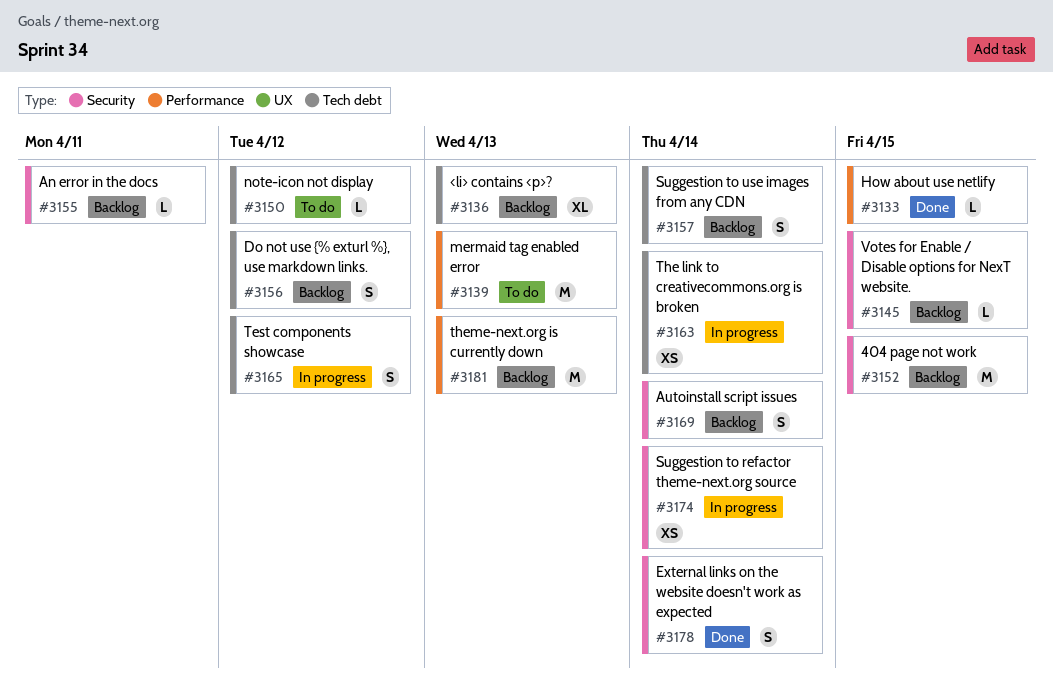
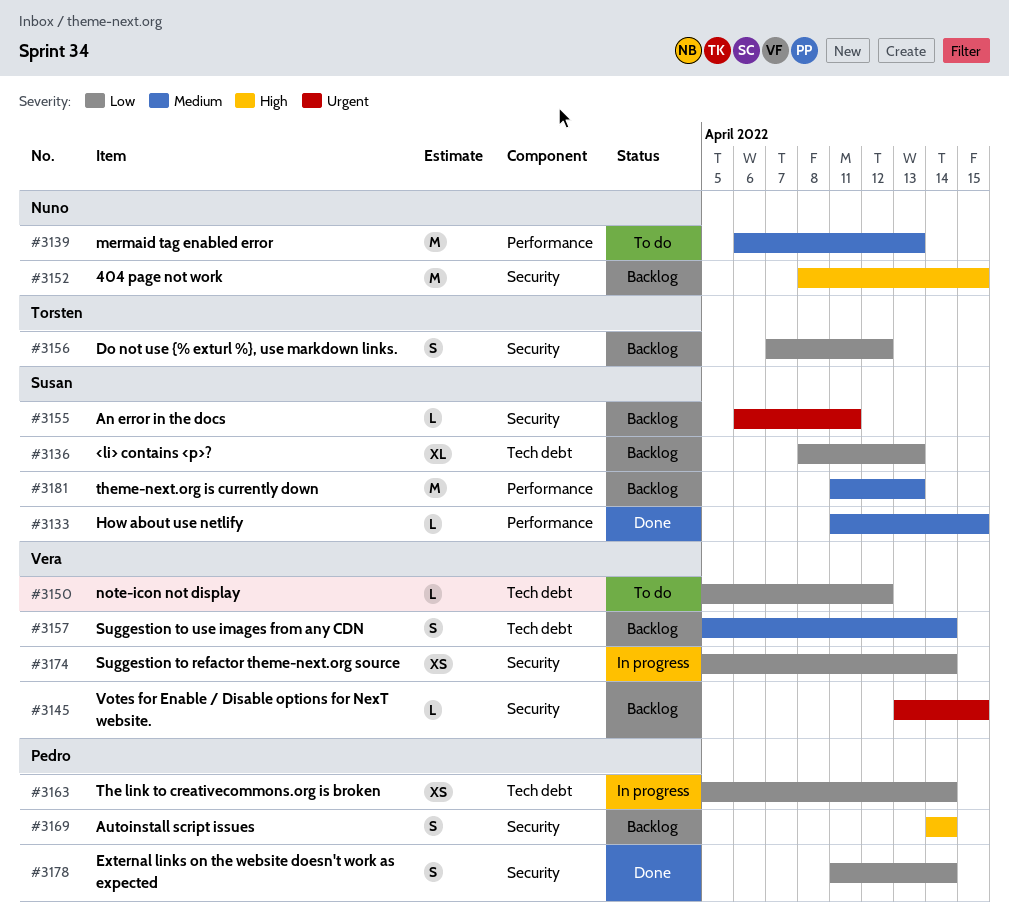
#3156, label: Tech debt -> Security
#3165: present -> none

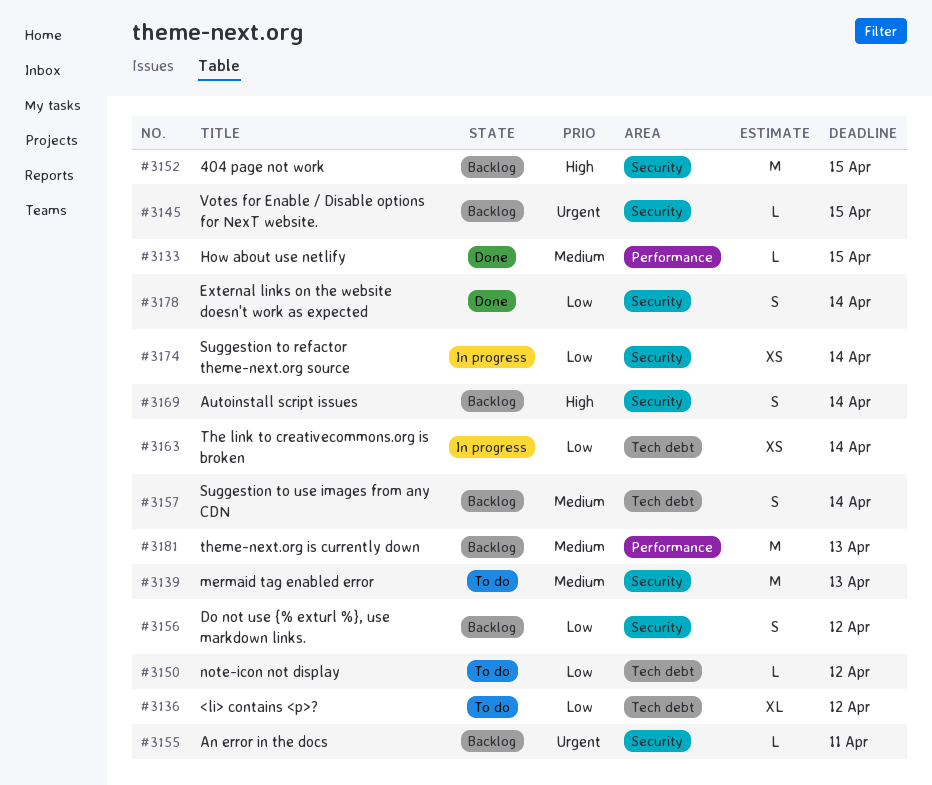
#3136, status: Backlog -> To do
#3136, due: Apr 13 -> Apr 12
#3139, label: Performance -> Security

